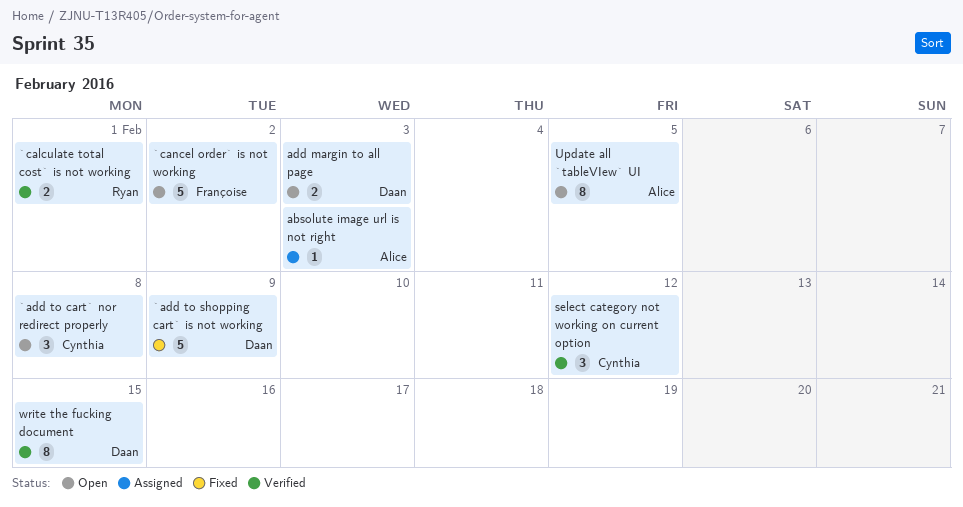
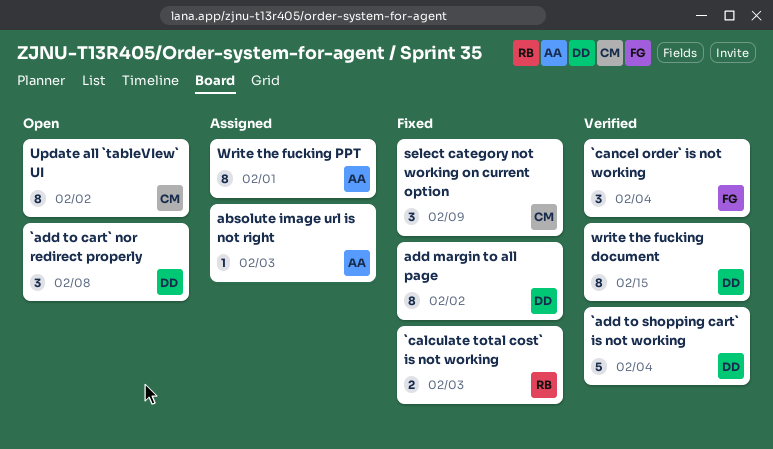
`add to cart` nor redirect properly, owner: Cynthia -> Daan
`add to shopping cart` is not working, status: Fixed -> Verified
`add to shopping cart` is not working, due: Feb 9 -> Feb 4
`calculate total cost` is not working, status: Verified -> Fixed
`calculate total cost` is not working, due: Feb 1 -> Feb 3
`cancel order` is not working, status: Open -> Verified
`cancel order` is not working, estimate: 5 -> 3
`cancel order` is not working, due: Feb 2 -> Feb 4
add margin to all page, status: Open -> Fixed
add margin to all page, estimate: 2 -> 8
add margin to all page, due: Feb 3 -> Feb 2
select category not working on current option, status: Verified -> Fixed
select category not working on current option, due: Feb 12 -> Feb 9
Update all `tableVIew` UI, owner: Alice -> Cynthia
Update all `tableVIew` UI, due: Feb 5 -> Feb 2
Write the fucking PPT: none -> present

